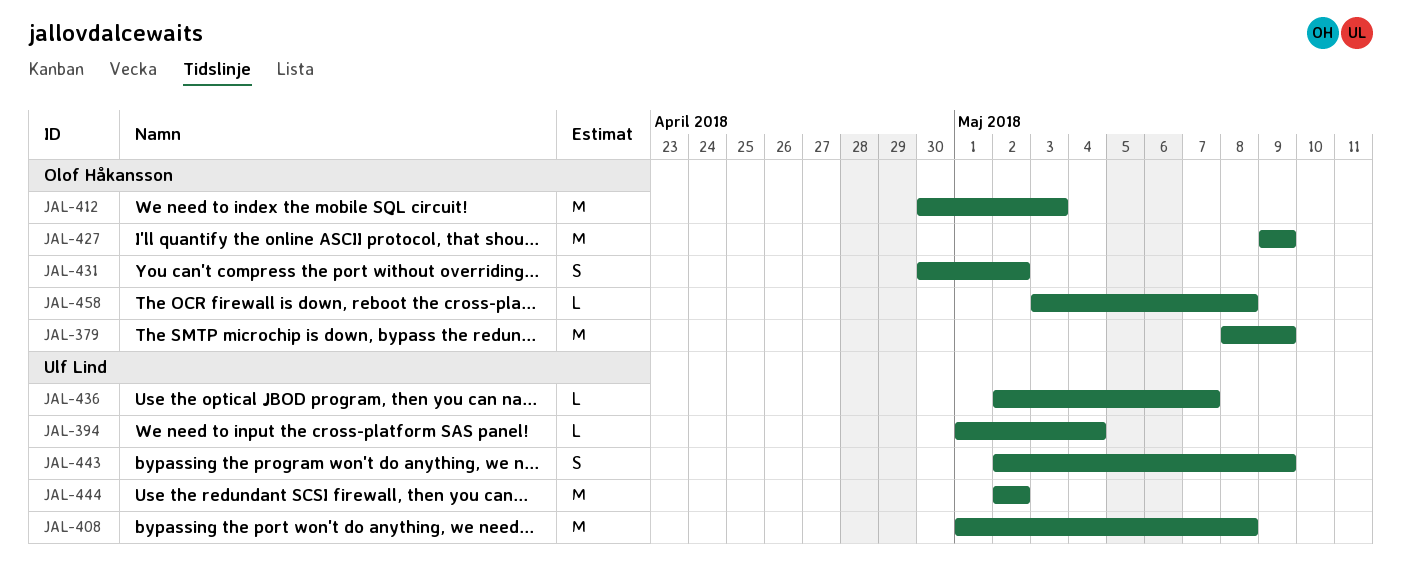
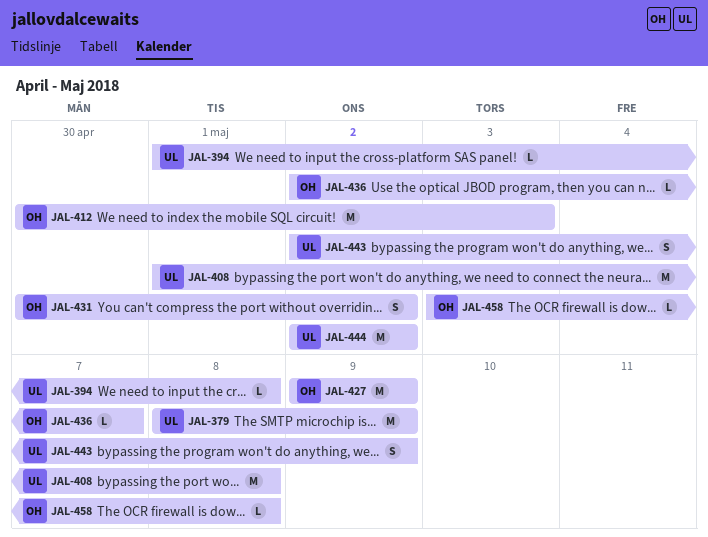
JAL-379, owner: Olof Håkansson -> Ulf Lind
JAL-394, due: May 4 -> May 8
JAL-436, owner: Ulf Lind -> Olof Håkansson

